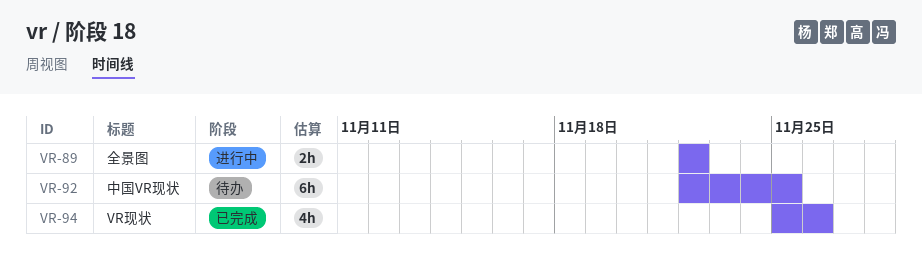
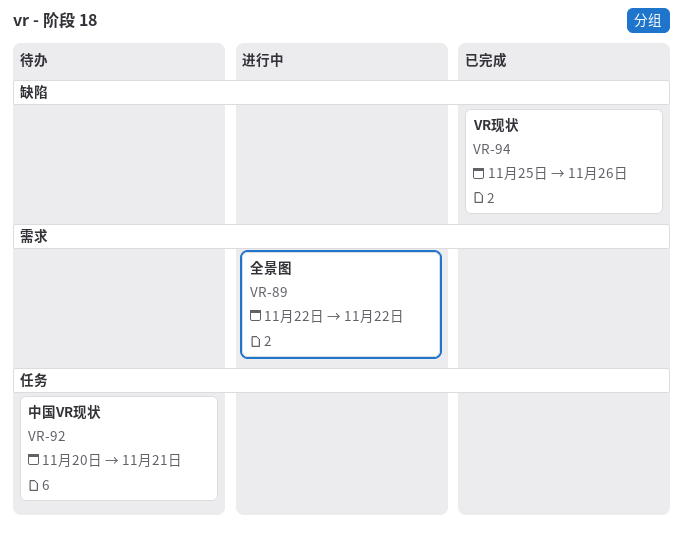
VR-92, start: Nov 22 -> Nov 20
VR-92, due: Nov 25 -> Nov 21

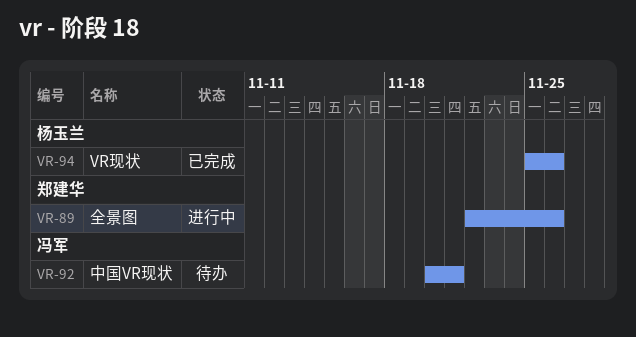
VR-89, due: Nov 22 -> Nov 26

